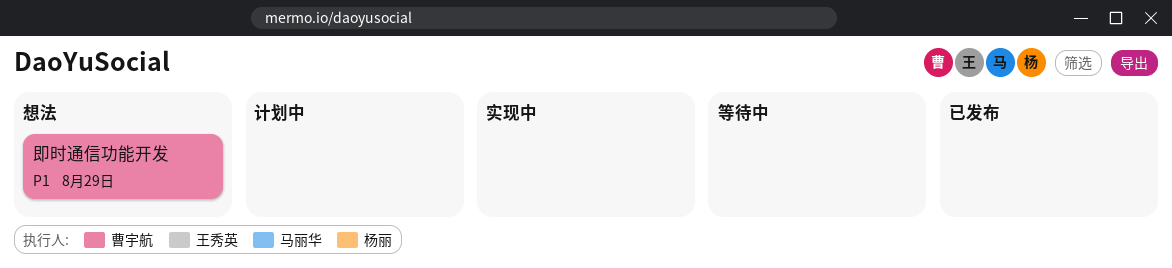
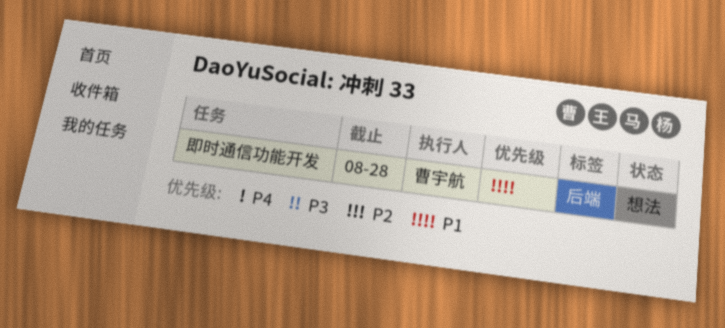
即时通信功能开发, due: Aug 29 -> Aug 28

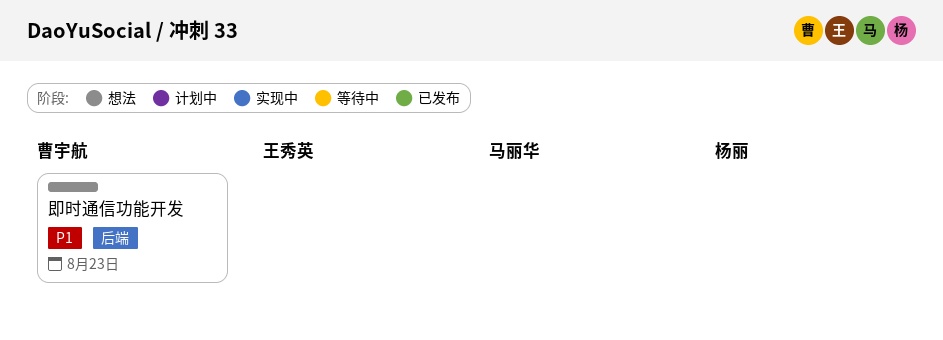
即时通信功能开发, due: Aug 28 -> Aug 23

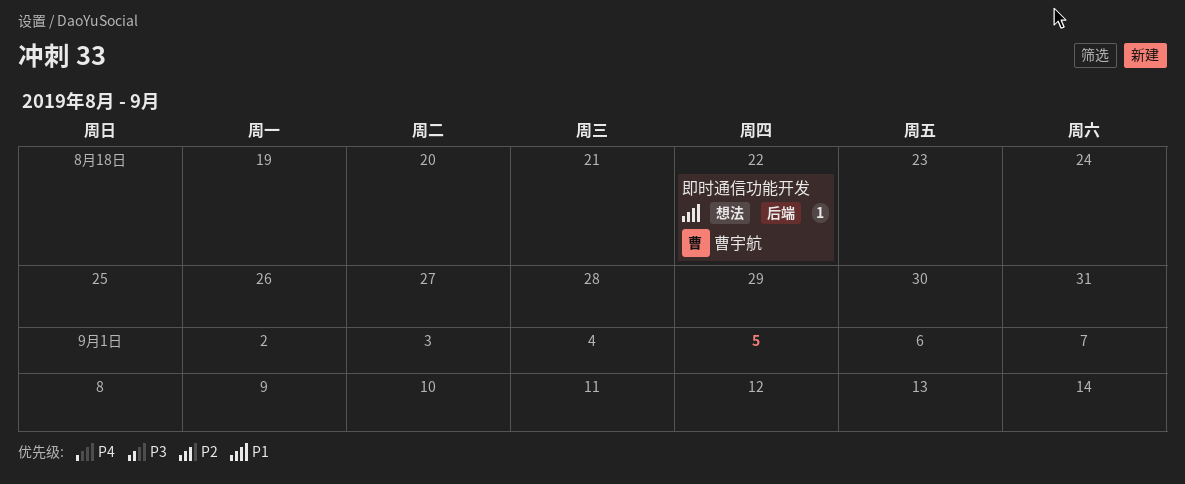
即时通信功能开发, due: Aug 23 -> Aug 22

